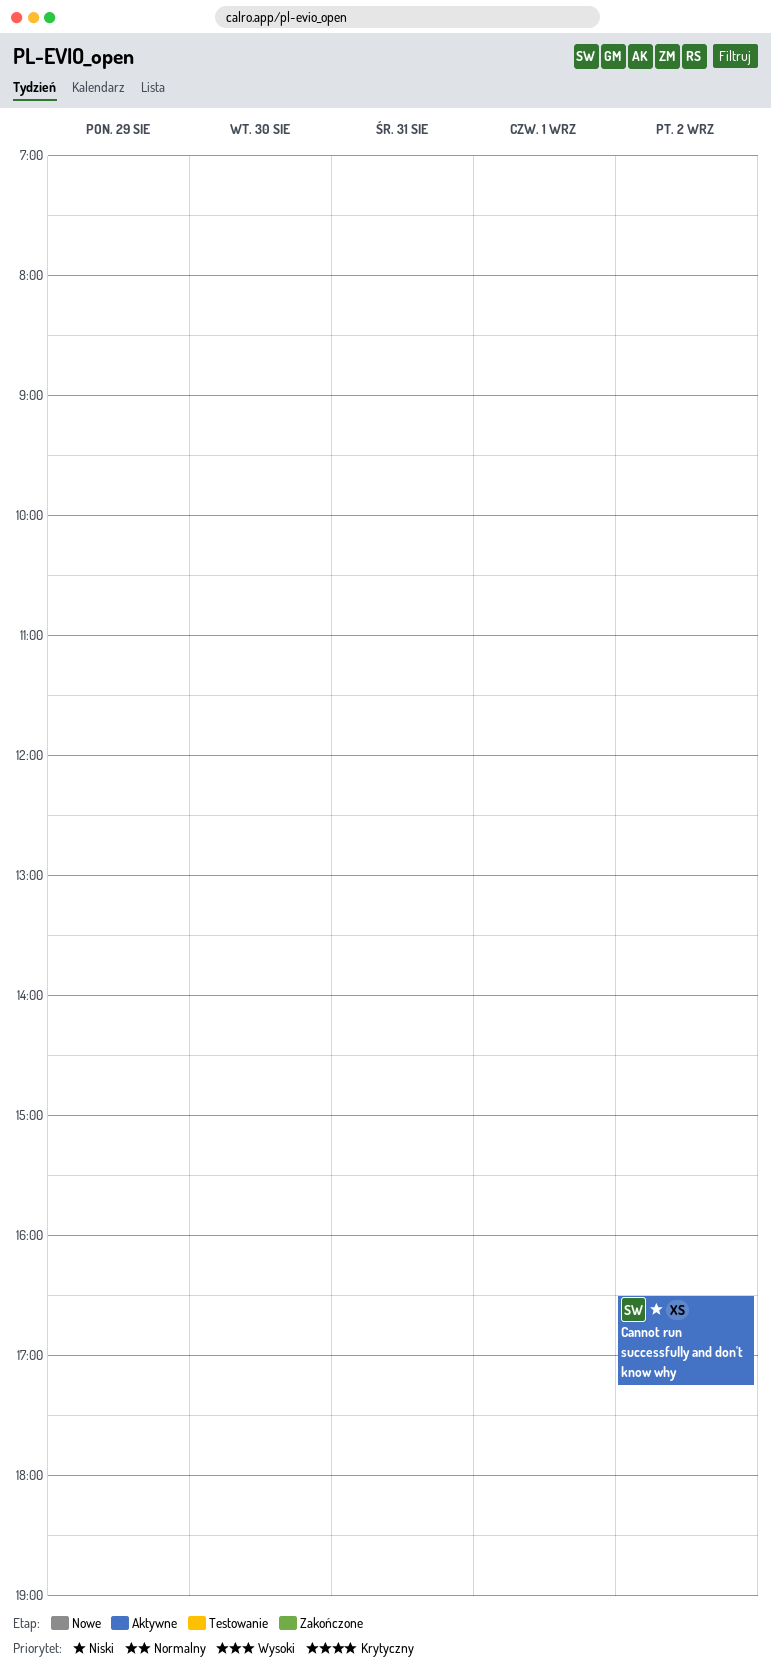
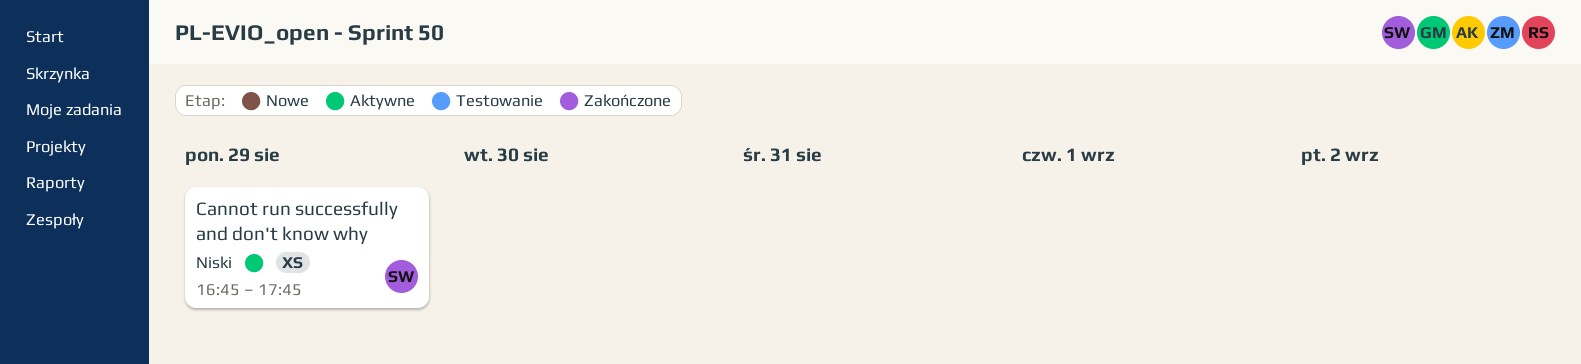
Cannot run successfully and don't know why, day: Sep 2 -> Aug 29
Cannot run successfully and don't know why, begins: 16:30 -> 16:45
Cannot run successfully and don't know why, ends: 17:15 -> 17:45

